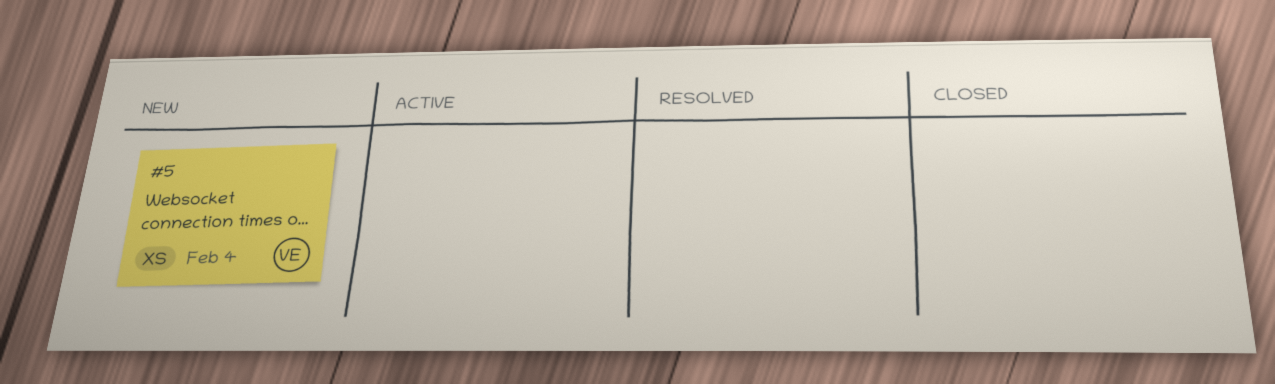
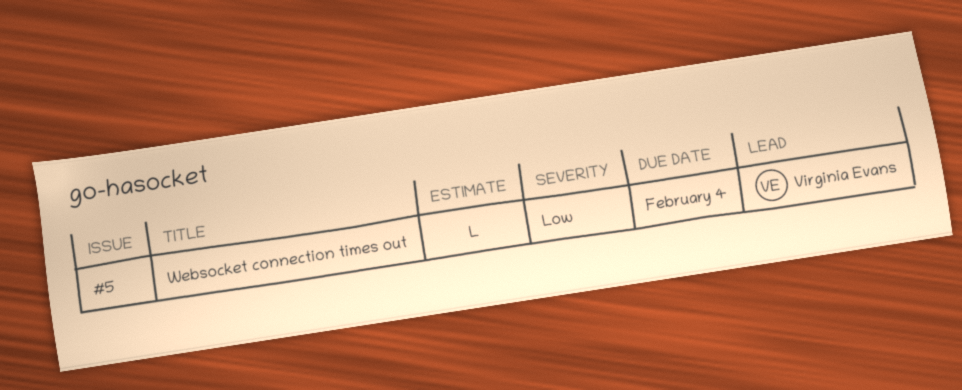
#5, estimate: XS -> L

